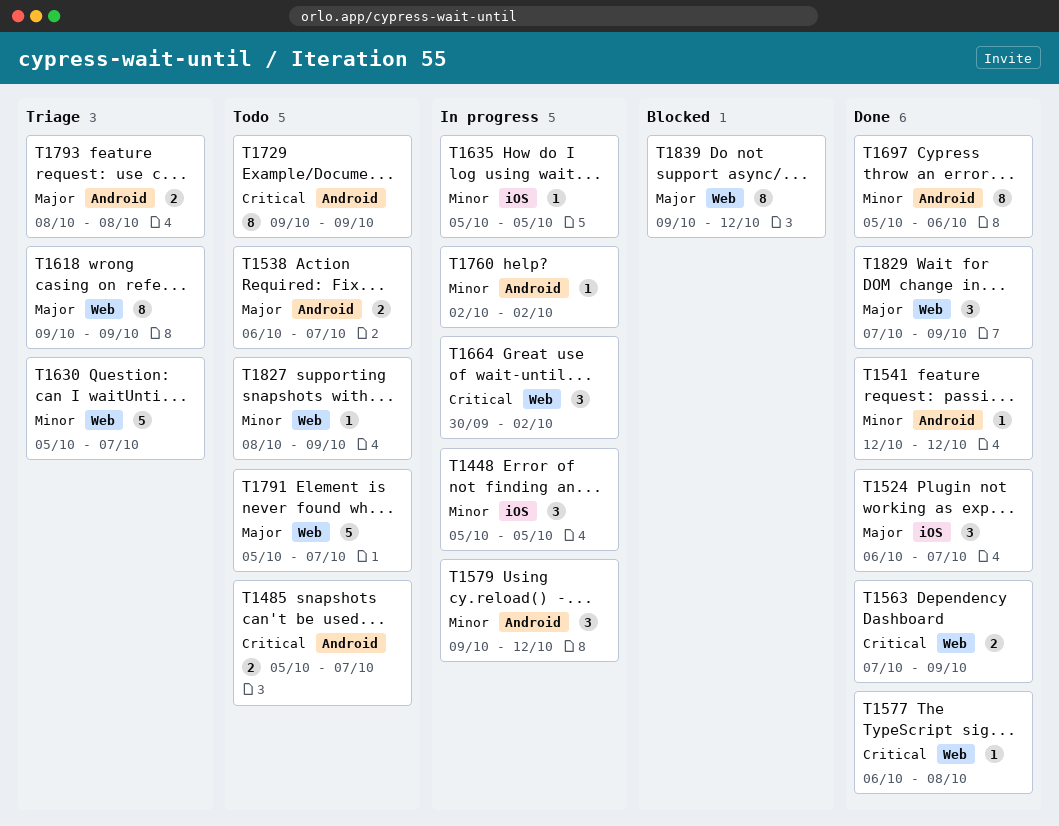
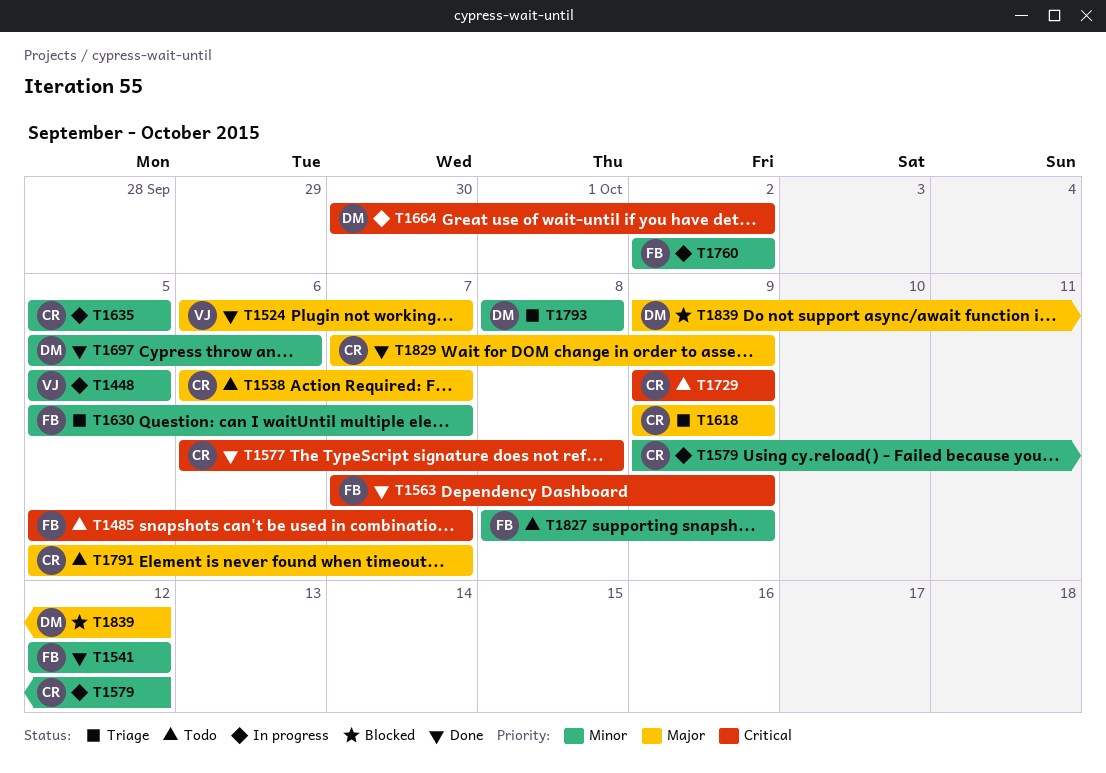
T1793, priority: Major -> Minor

